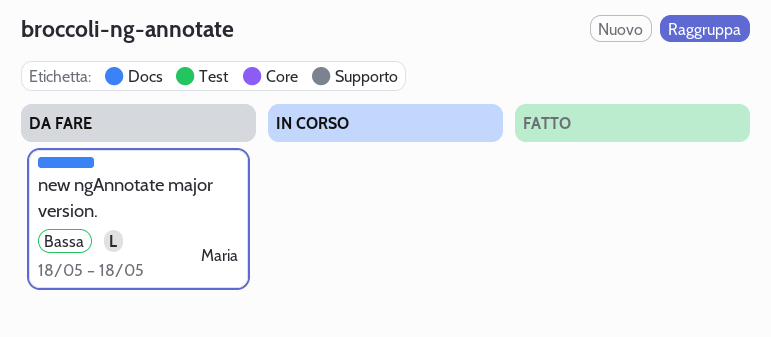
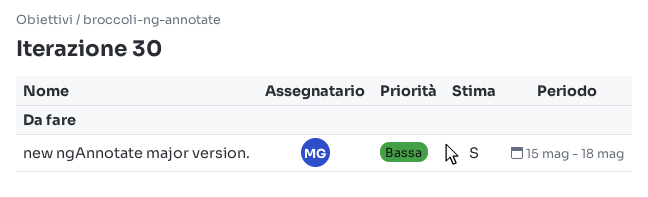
new ngAnnotate major version., estimate: L -> S
new ngAnnotate major version., start: May 18 -> May 15

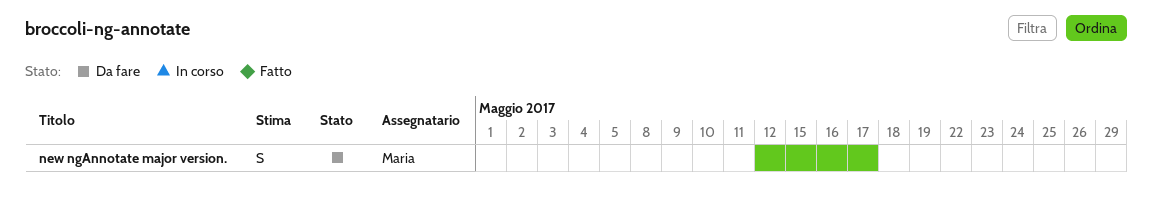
new ngAnnotate major version., start: May 15 -> May 12
new ngAnnotate major version., due: May 18 -> May 17

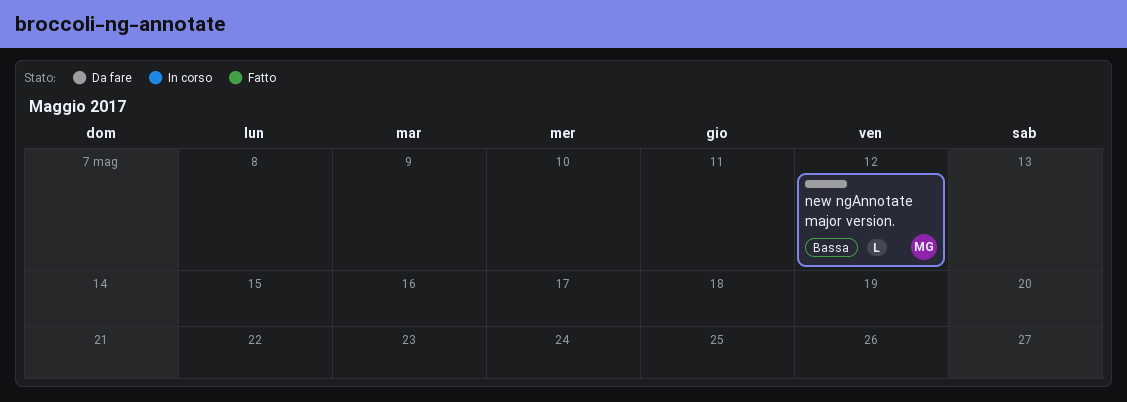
new ngAnnotate major version., estimate: S -> L
new ngAnnotate major version., due: May 17 -> May 12

